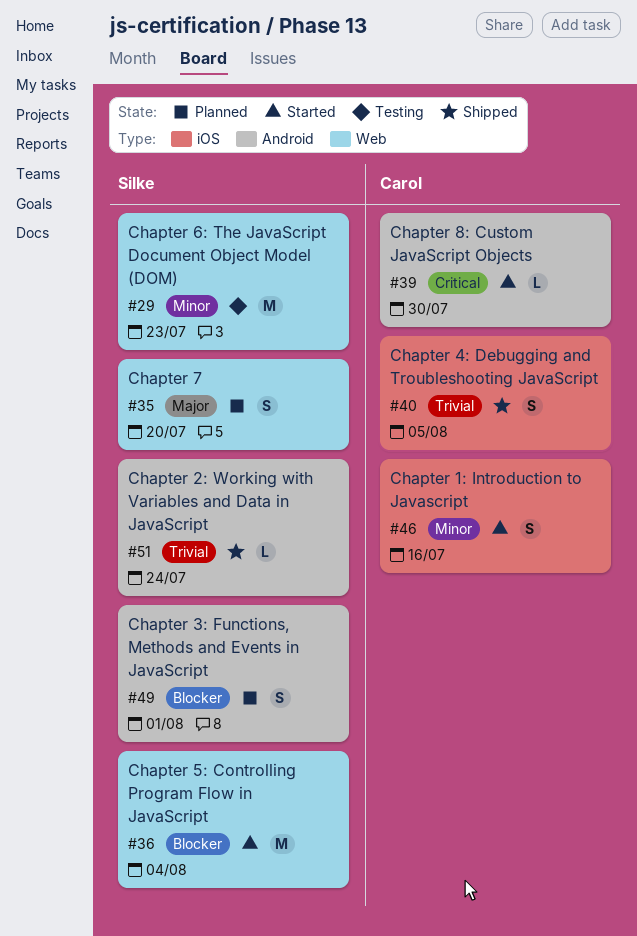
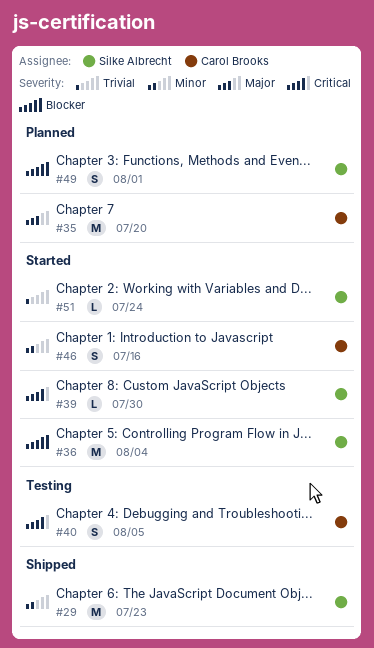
#29, status: Testing -> Shipped
#35, owner: Silke Albrecht -> Carol Brooks
#35, estimate: S -> M
#39, owner: Carol Brooks -> Silke Albrecht
#40, status: Shipped -> Testing
#40, priority: Trivial -> Critical
#51, status: Shipped -> Started

